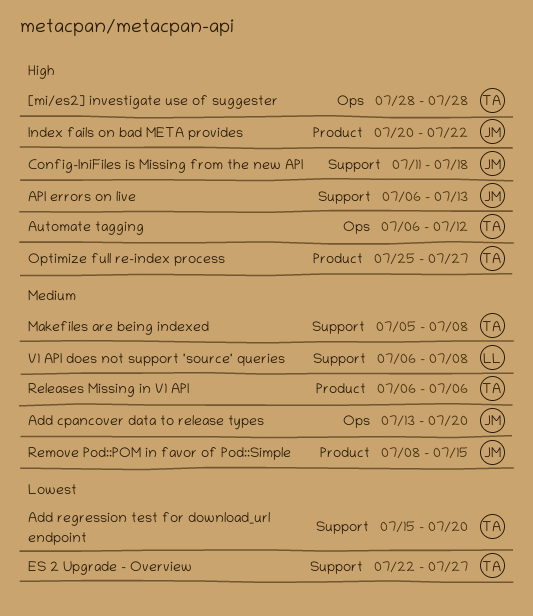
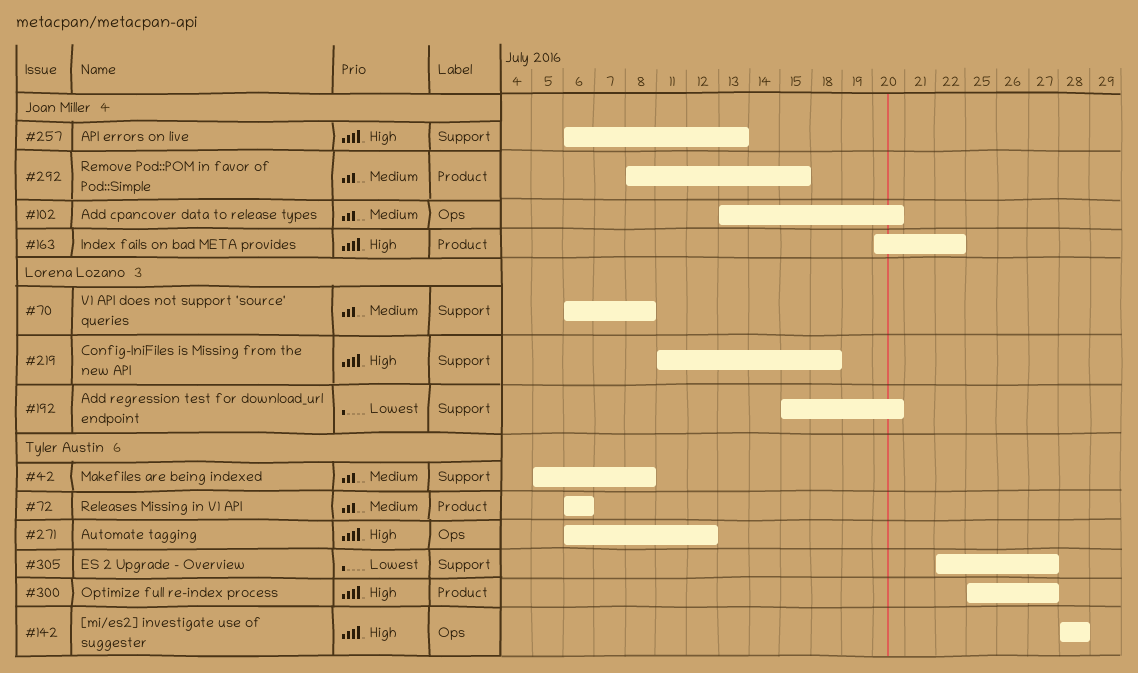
Add regression test for download_url endpoint, owner: Tyler Austin -> Lorena Lozano
Config-IniFiles is Missing from the new API, owner: Joan Miller -> Lorena Lozano

